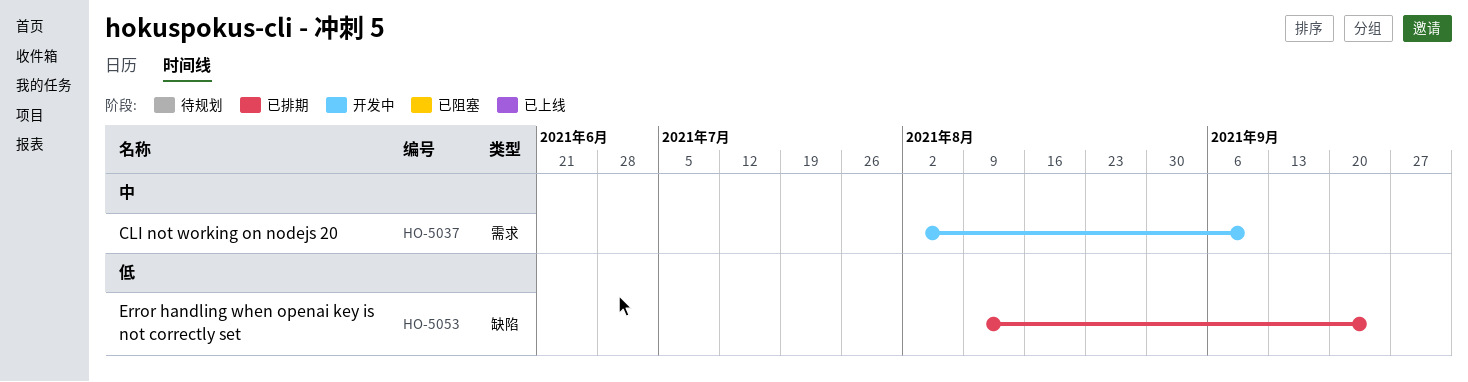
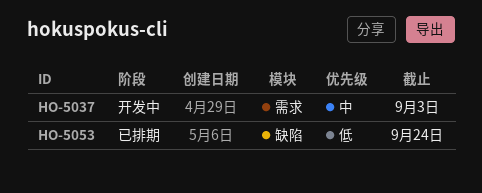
HO-5037, due: Sep 10 -> Sep 3

